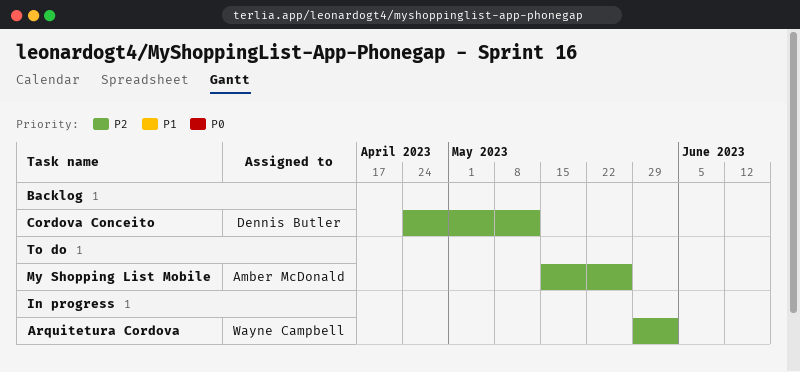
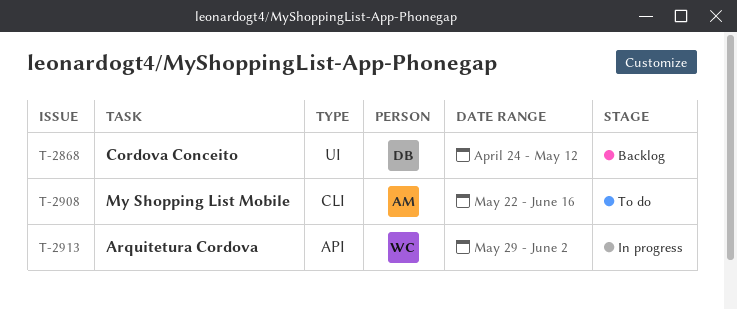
My Shopping List Mobile, start: May 15 -> May 22
My Shopping List Mobile, due: May 26 -> Jun 16

